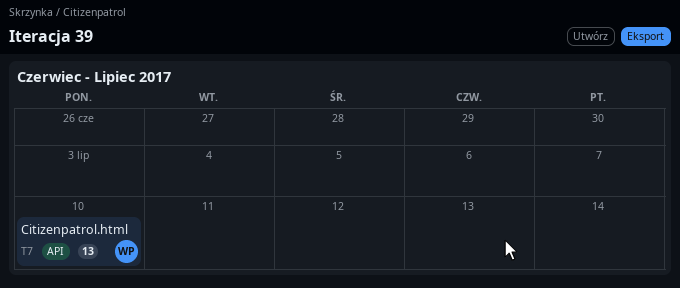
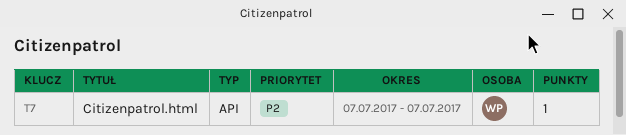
T7, estimate: 13 -> 1
T7, due: Jul 10 -> Jul 7

